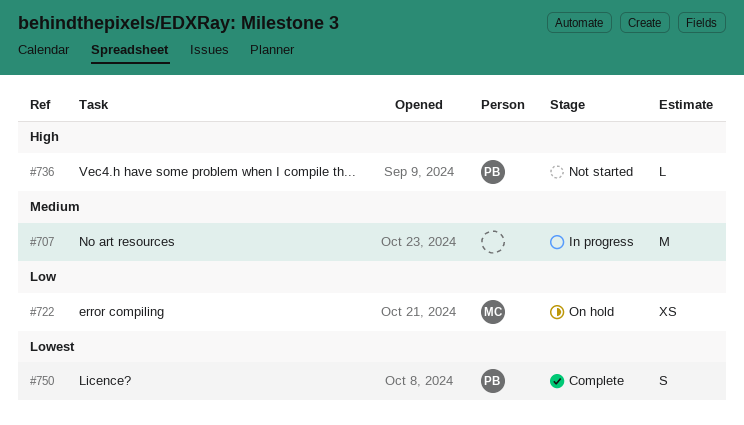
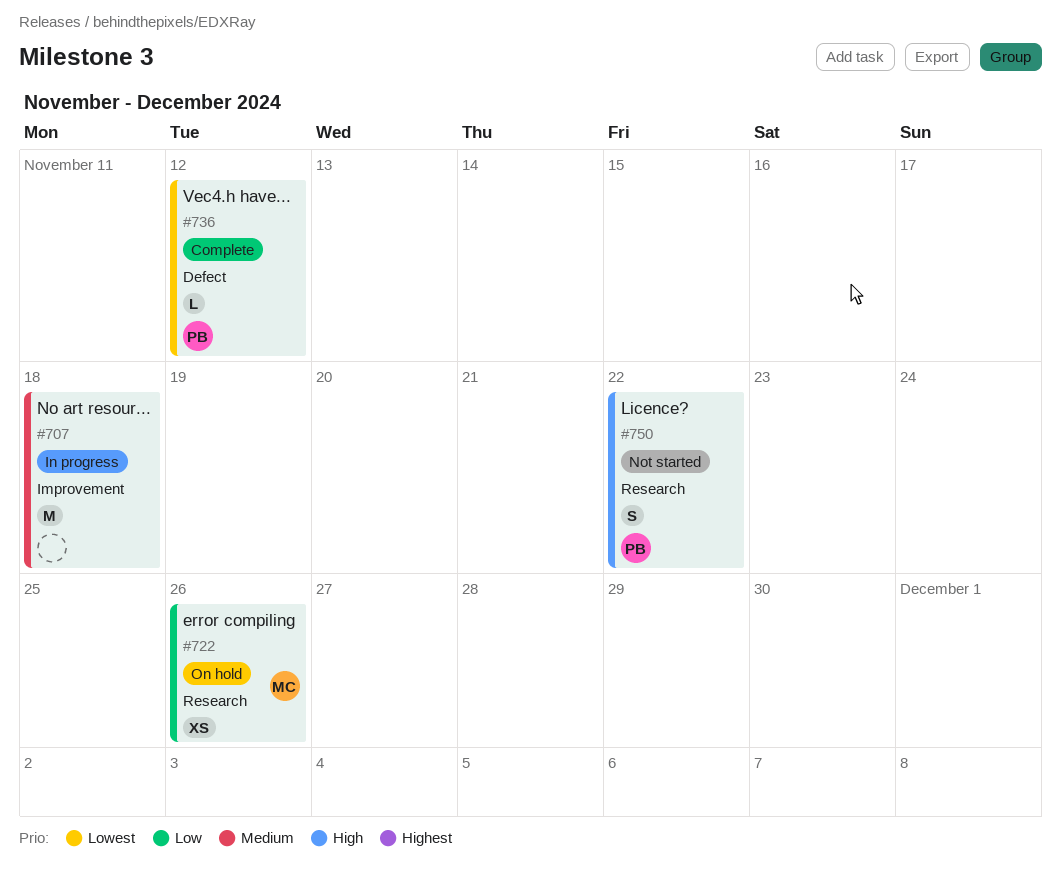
#736, status: Not started -> Complete
#736, priority: High -> Lowest
#750, status: Complete -> Not started
#750, priority: Lowest -> High

